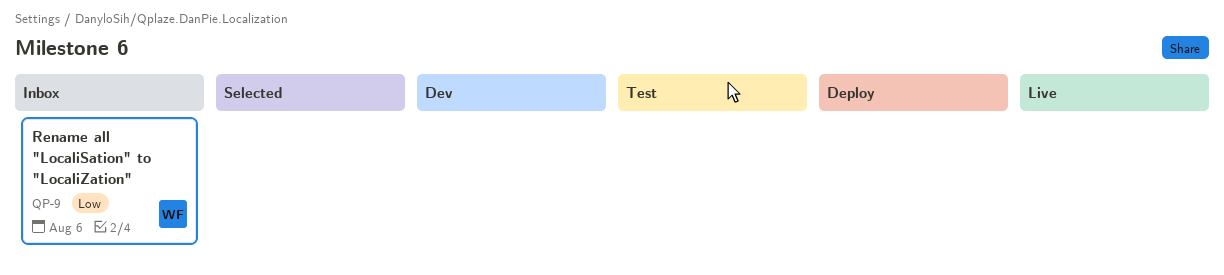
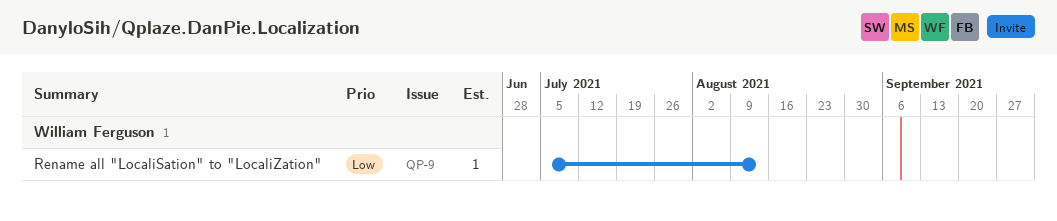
QP-9, due: Aug 6 -> Aug 13

